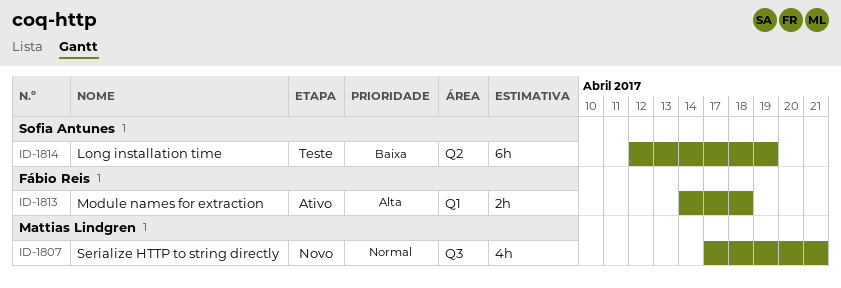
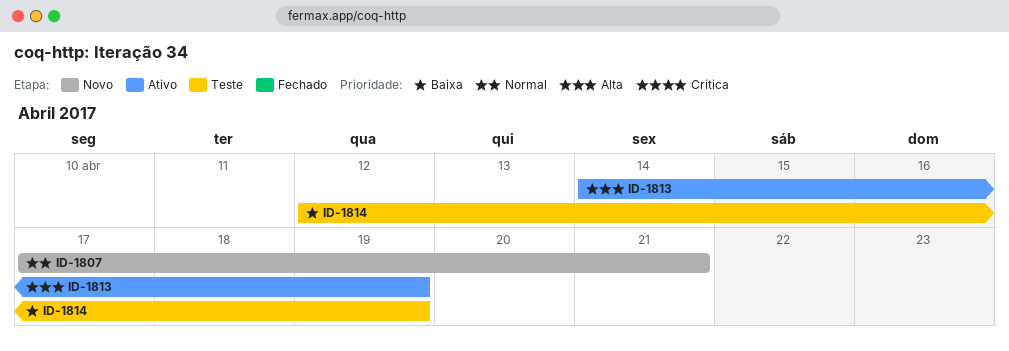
ID-1813, due: Apr 18 -> Apr 19

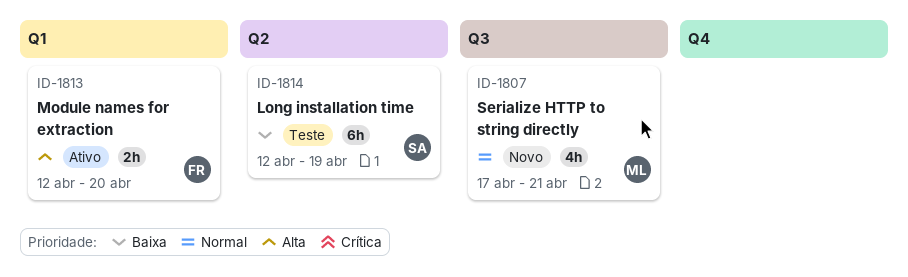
ID-1813, start: Apr 14 -> Apr 12
ID-1813, due: Apr 19 -> Apr 20

